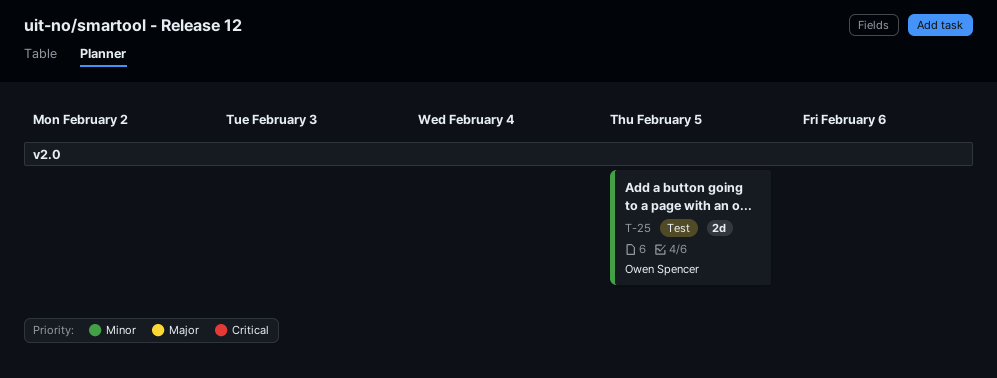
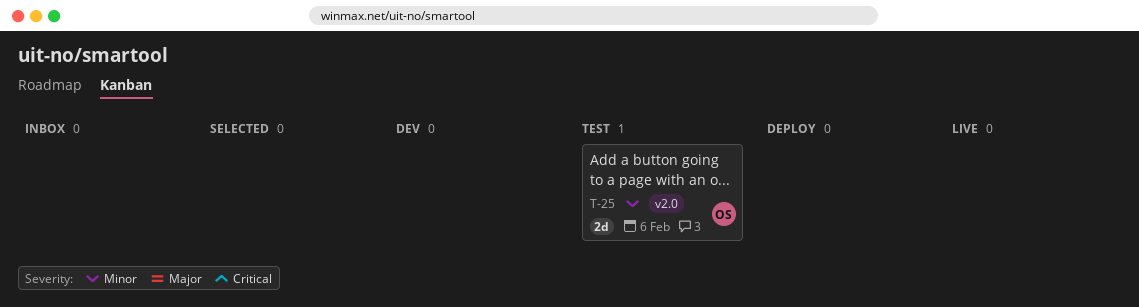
T-25, due: Feb 5 -> Feb 6

